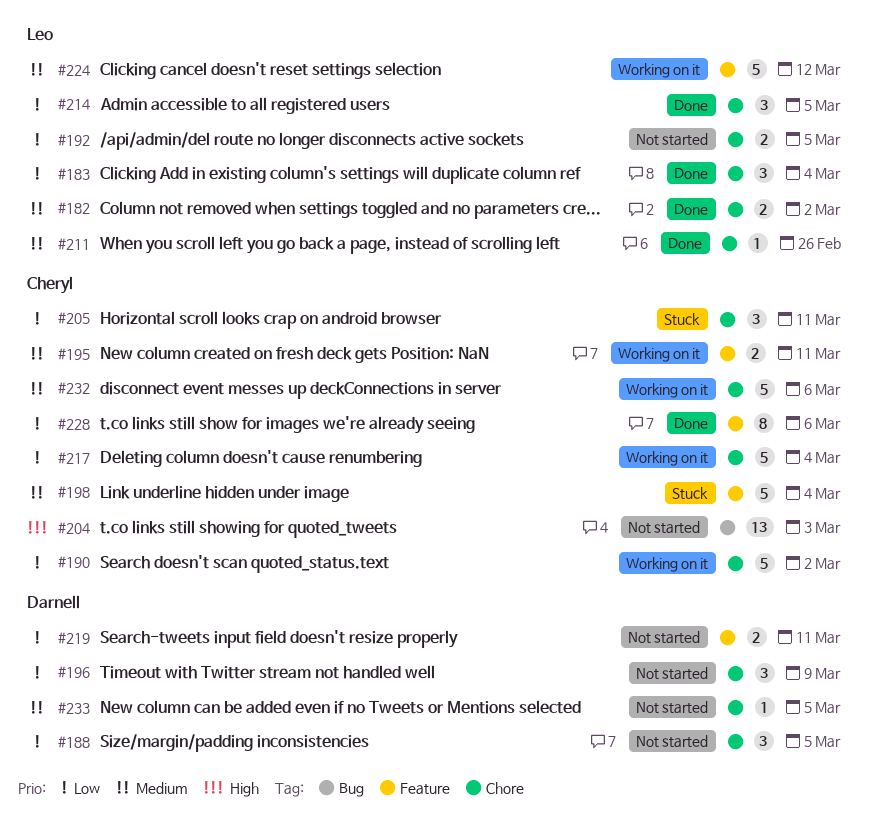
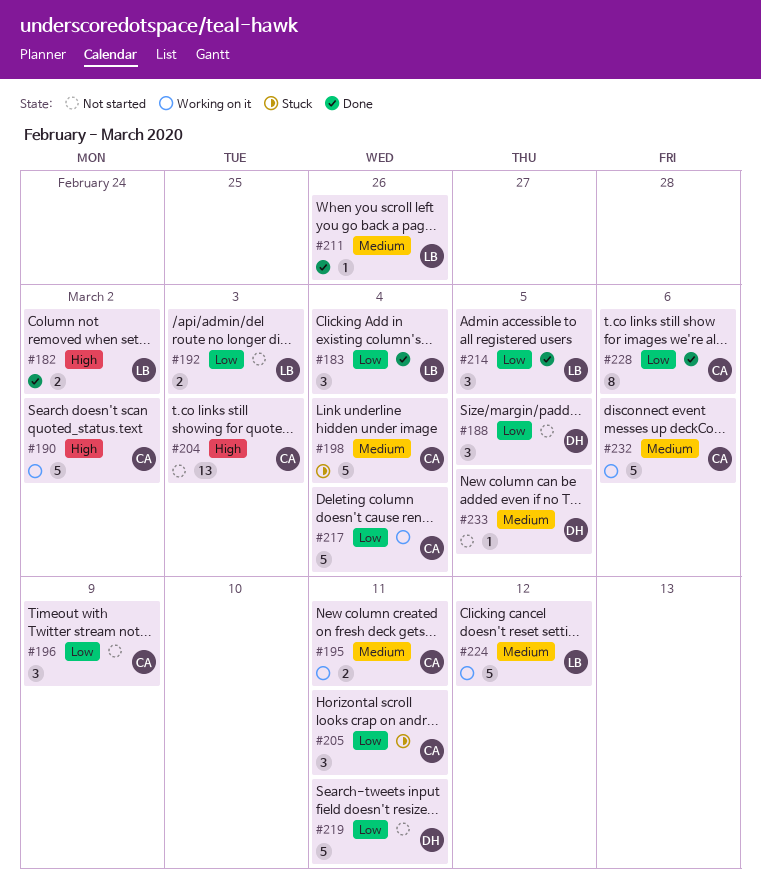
#182, priority: Medium -> High
#190, priority: Low -> High
#192, due: Mar 5 -> Mar 3
#196, owner: Darnell -> Cheryl
#219, estimate: 2 -> 5

